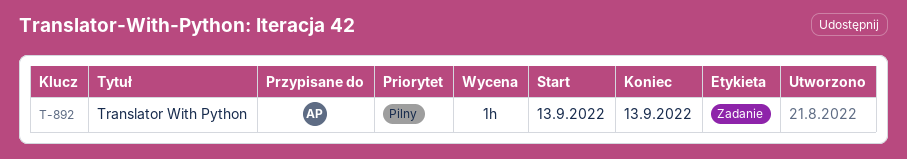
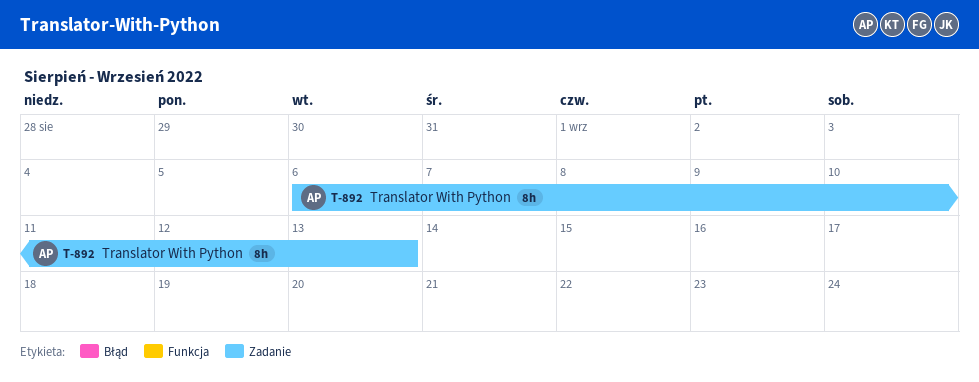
T-892, estimate: 1h -> 8h
T-892, start: Sep 13 -> Sep 6

